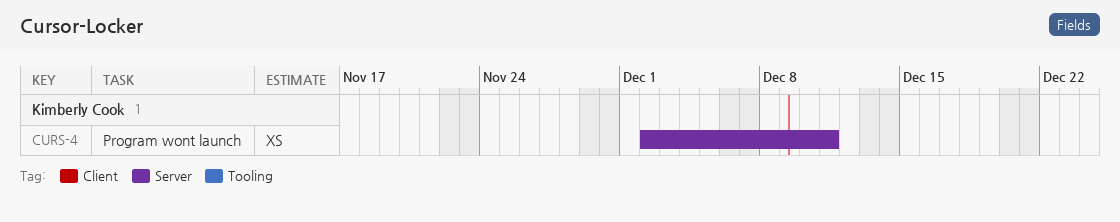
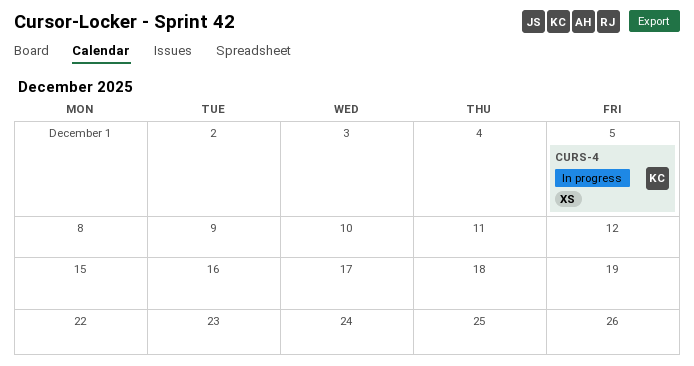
CURS-4, due: Dec 11 -> Dec 5

